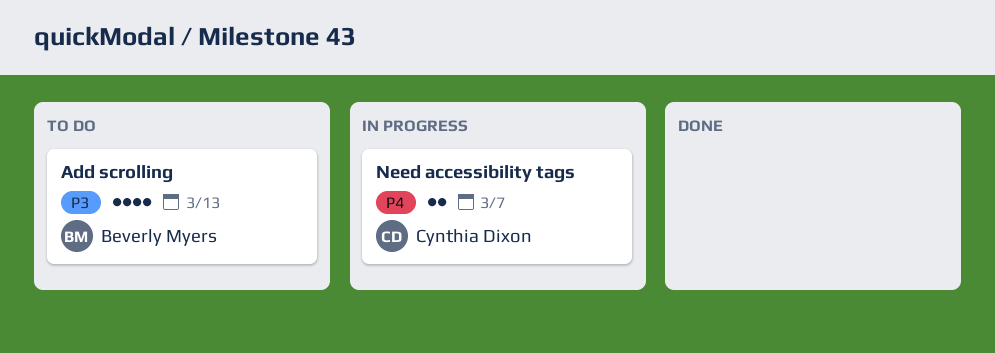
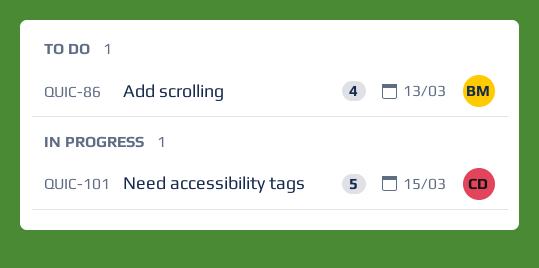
Need accessibility tags, estimate: 2 -> 5
Need accessibility tags, due: Mar 7 -> Mar 15

